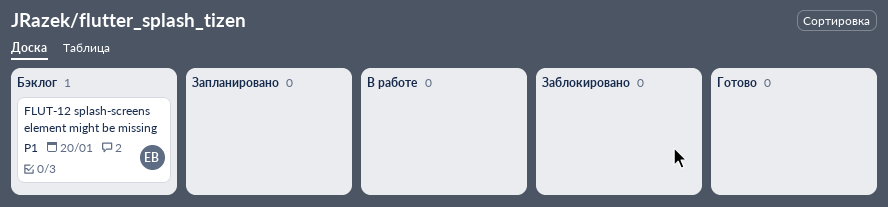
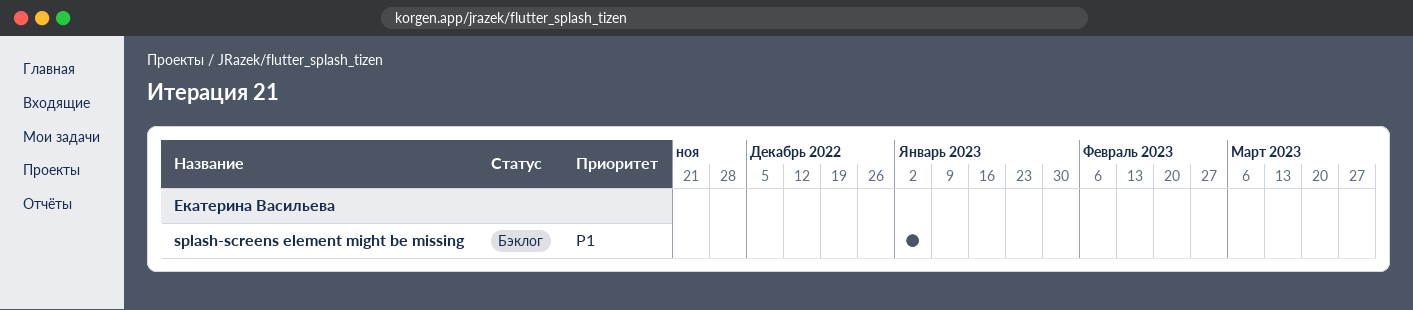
splash-screens element might be missing, due: Jan 20 -> Jan 6

